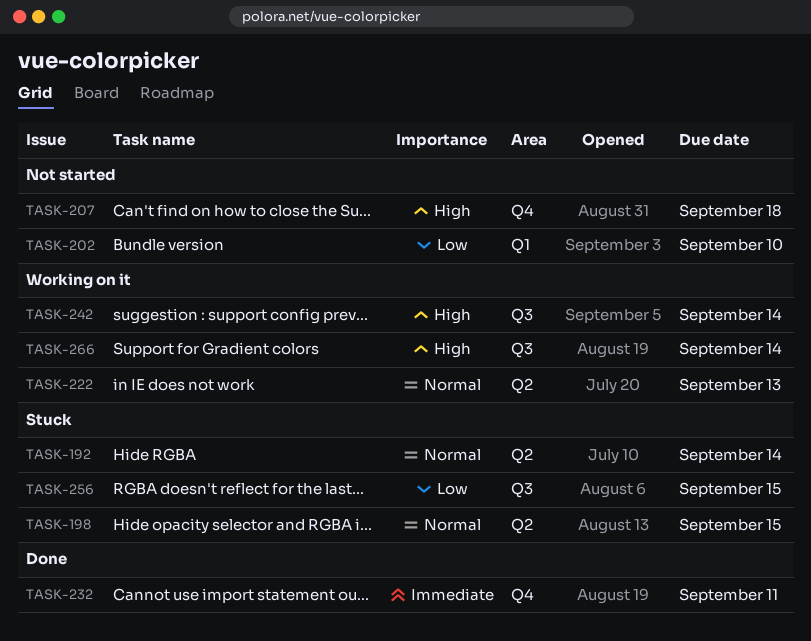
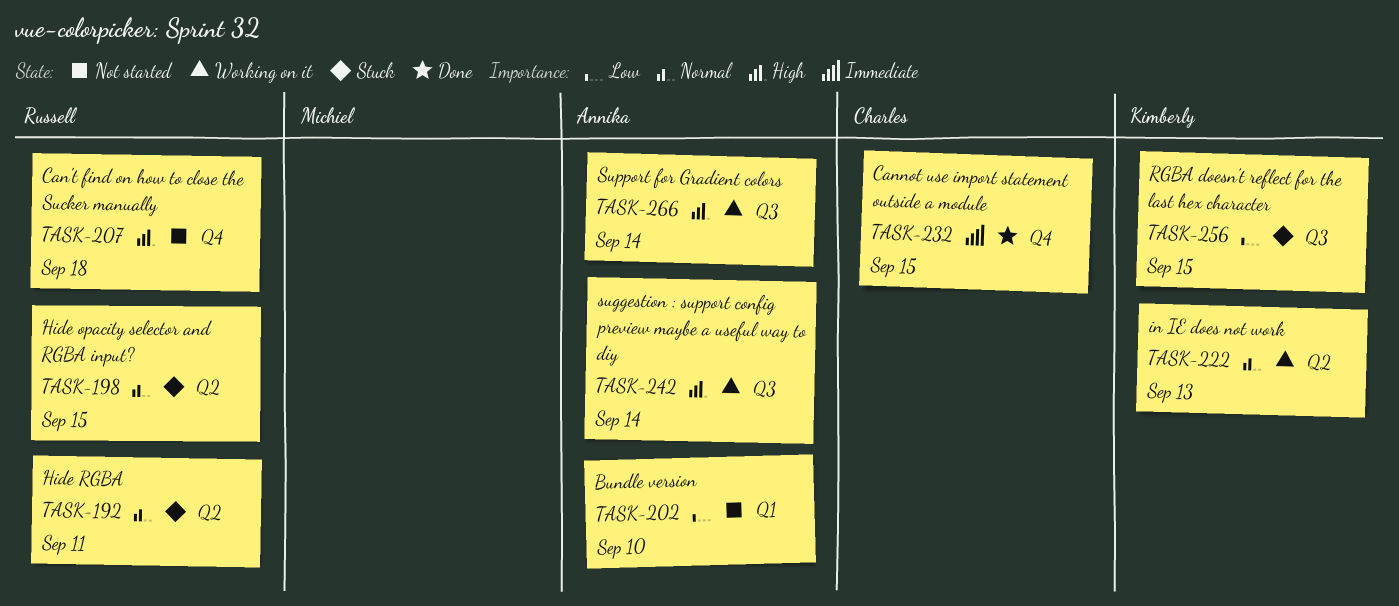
TASK-192, due: Sep 14 -> Sep 11
TASK-232, due: Sep 11 -> Sep 15

